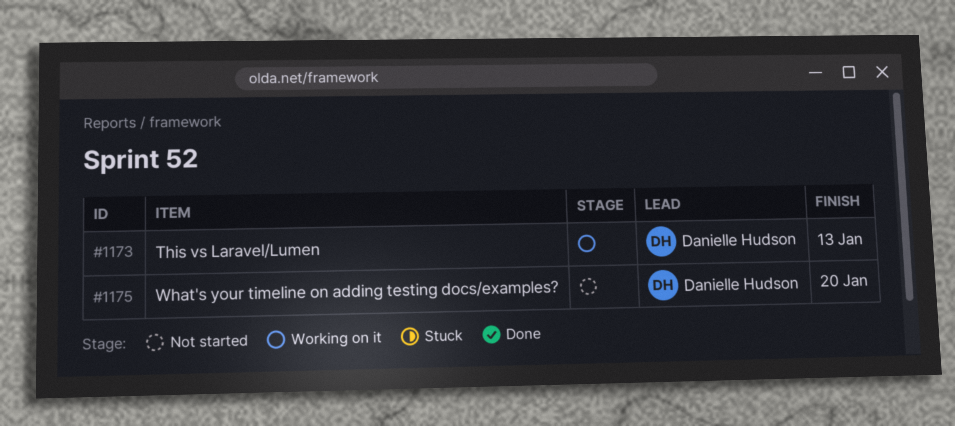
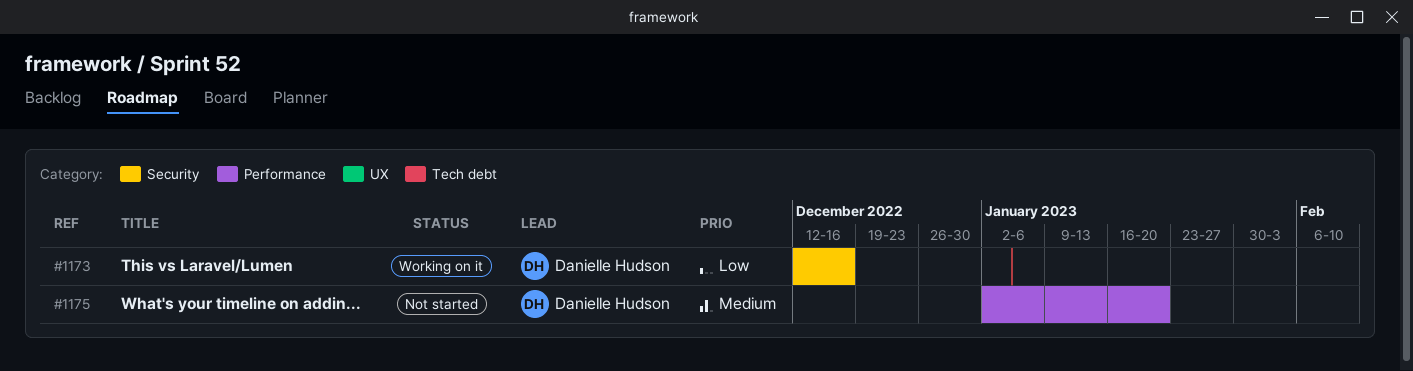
#1173, due: Jan 13 -> Dec 16

